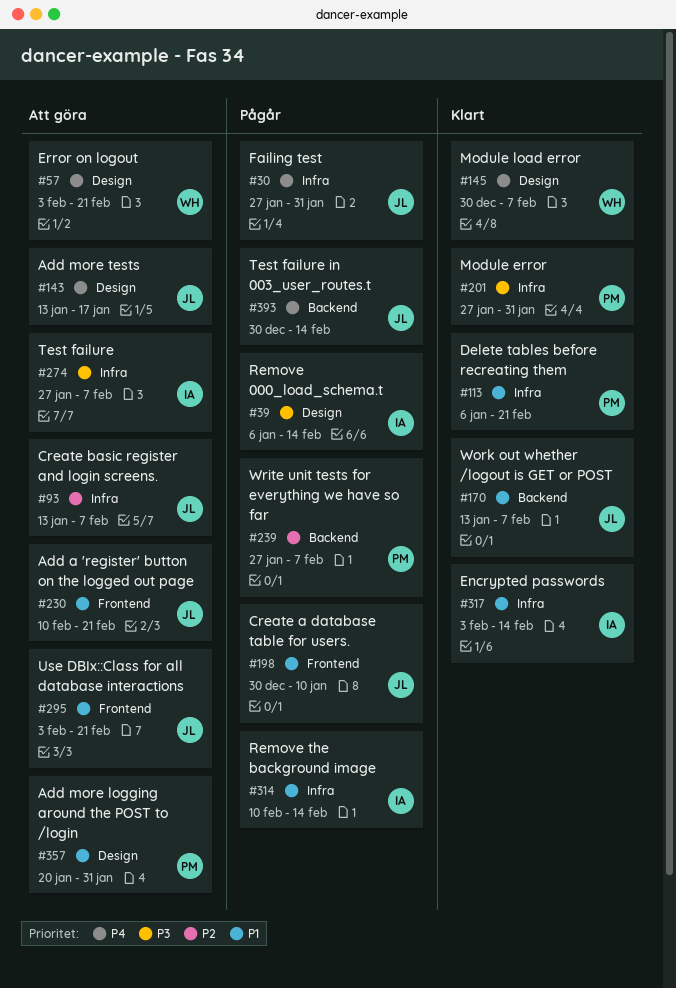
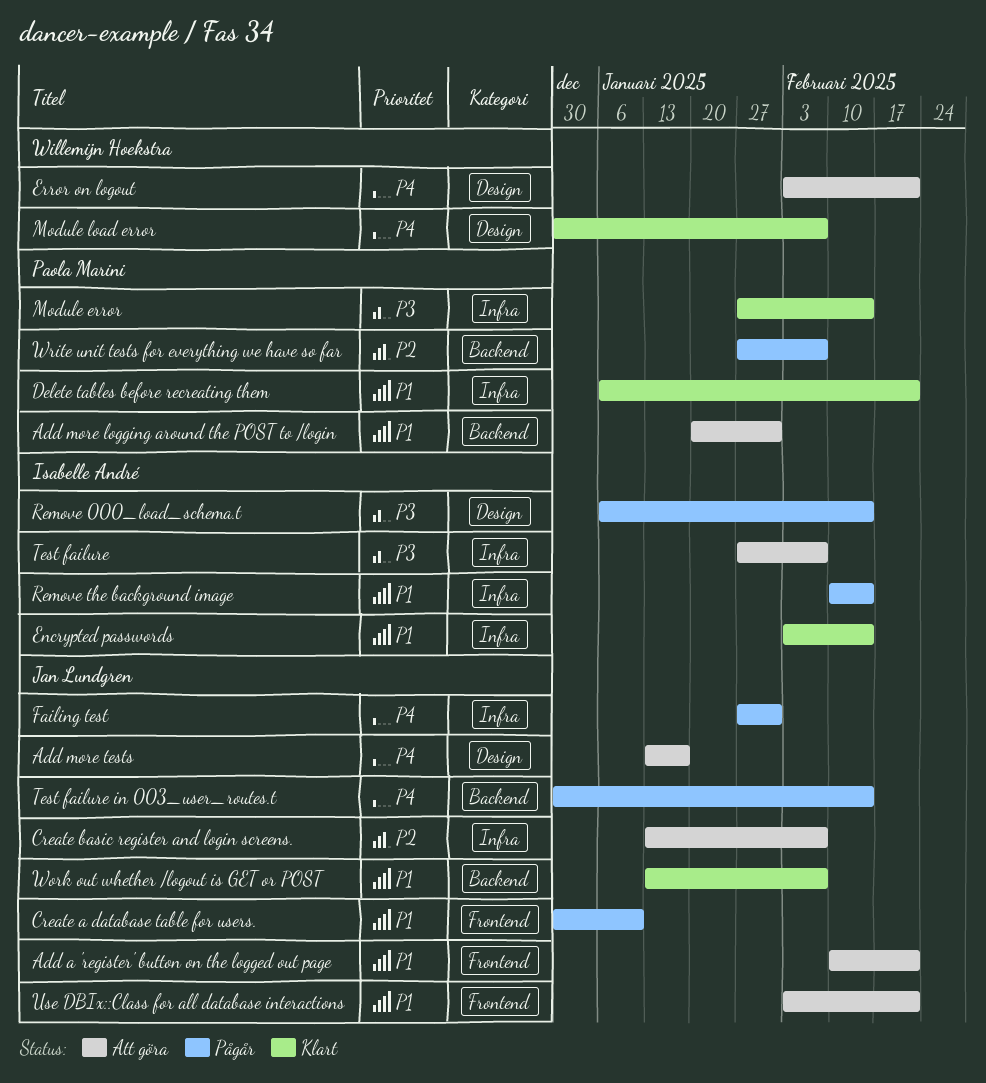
Add more logging around the POST to /login, label: Design -> Backend
Module error, due: Jan 31 -> Feb 14

